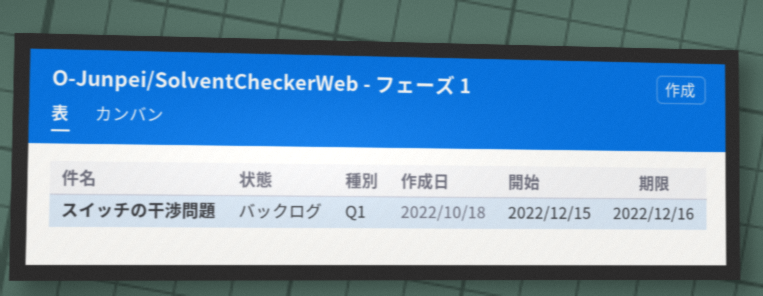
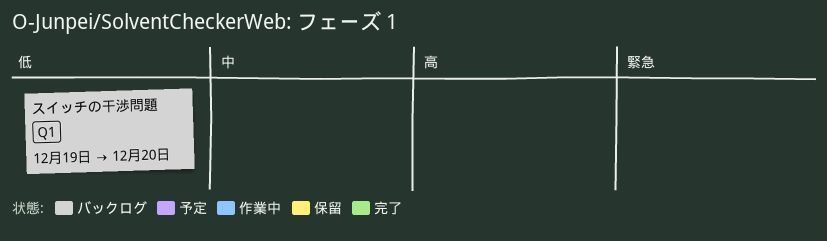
スイッチの干渉問題, start: Dec 15 -> Dec 19
スイッチの干渉問題, due: Dec 16 -> Dec 20

